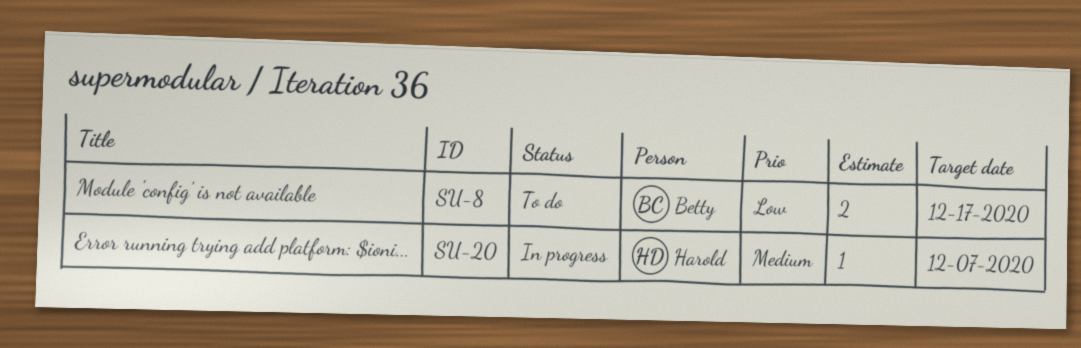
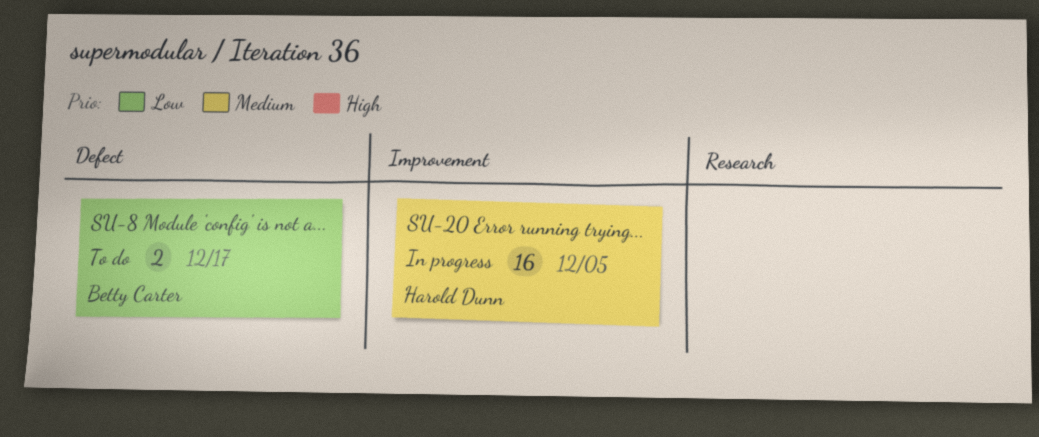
SU-20, estimate: 1 -> 16
SU-20, due: Dec 7 -> Dec 5

